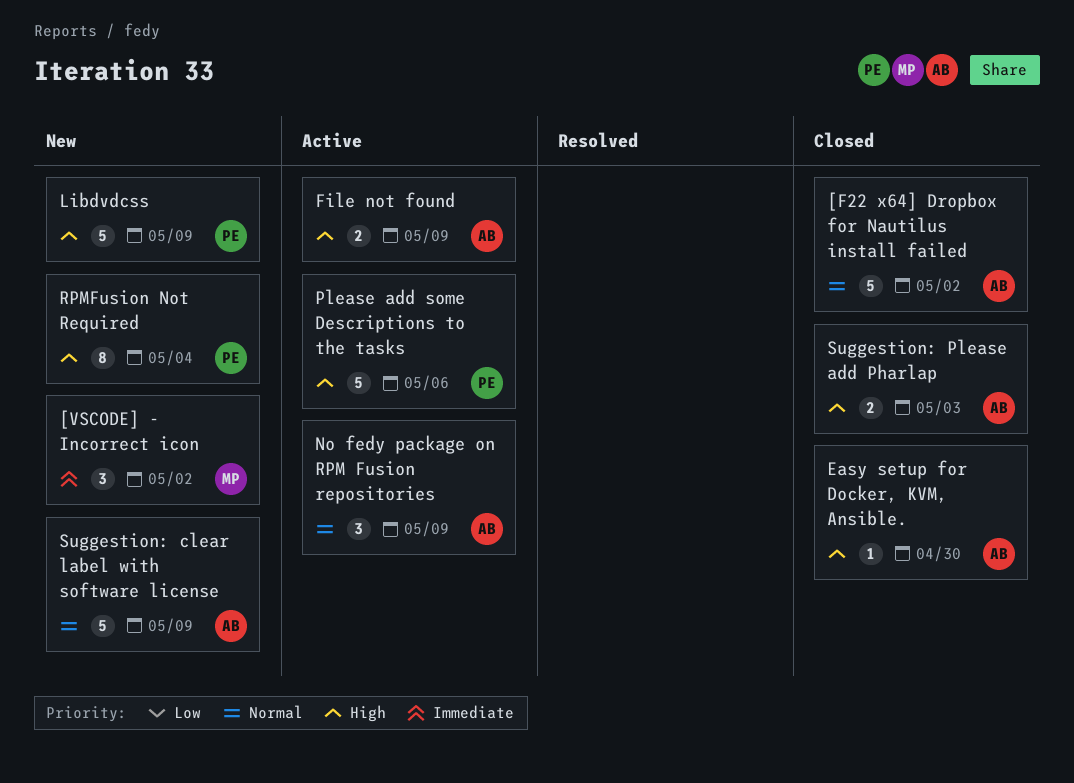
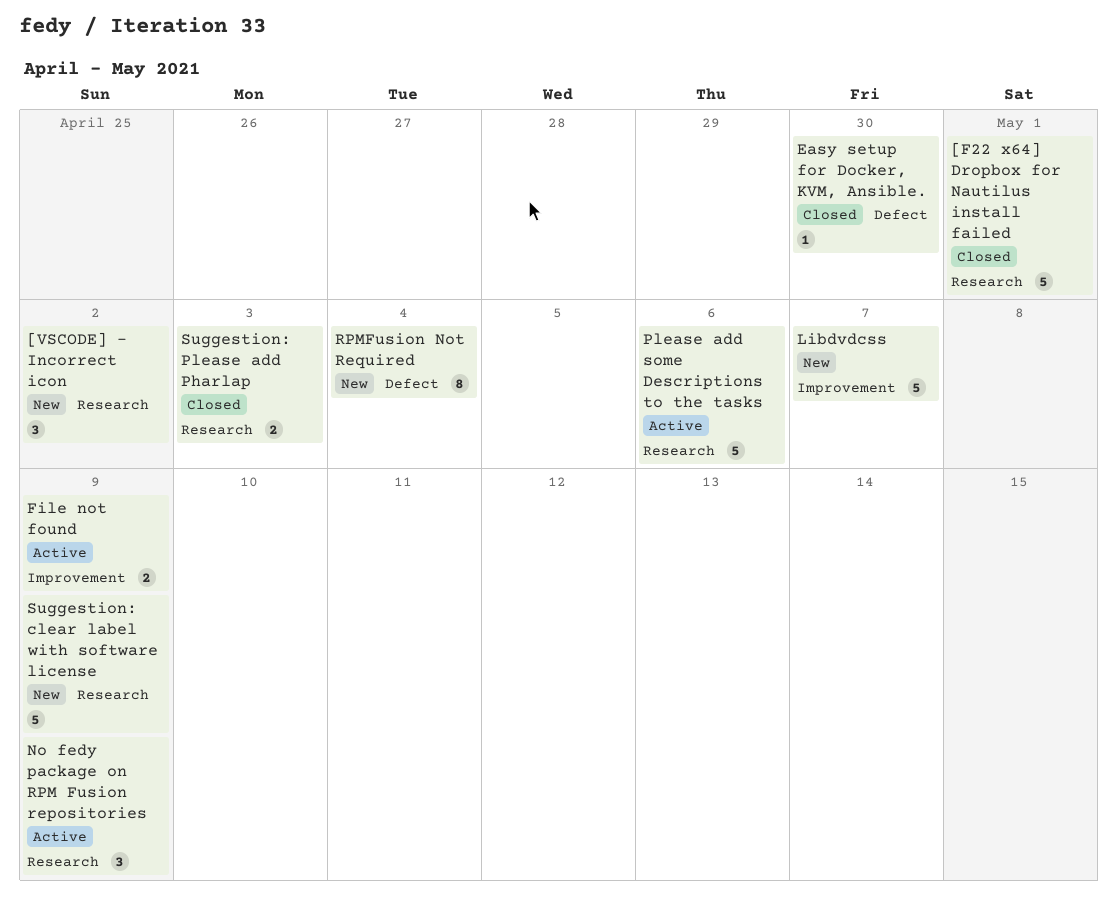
[F22 x64] Dropbox for Nautilus install failed, due: May 2 -> May 1
Libdvdcss, due: May 9 -> May 7

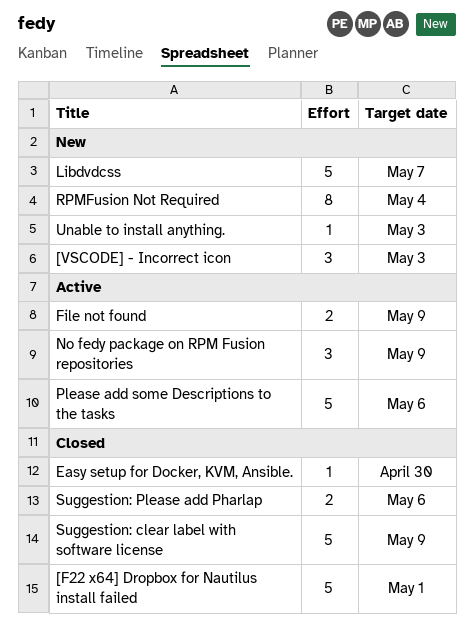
[VSCODE] - Incorrect icon, due: May 2 -> May 3
Suggestion: clear label with software license, status: New -> Closed
Suggestion: Please add Pharlap, due: May 3 -> May 6
Unable to install anything.: none -> present

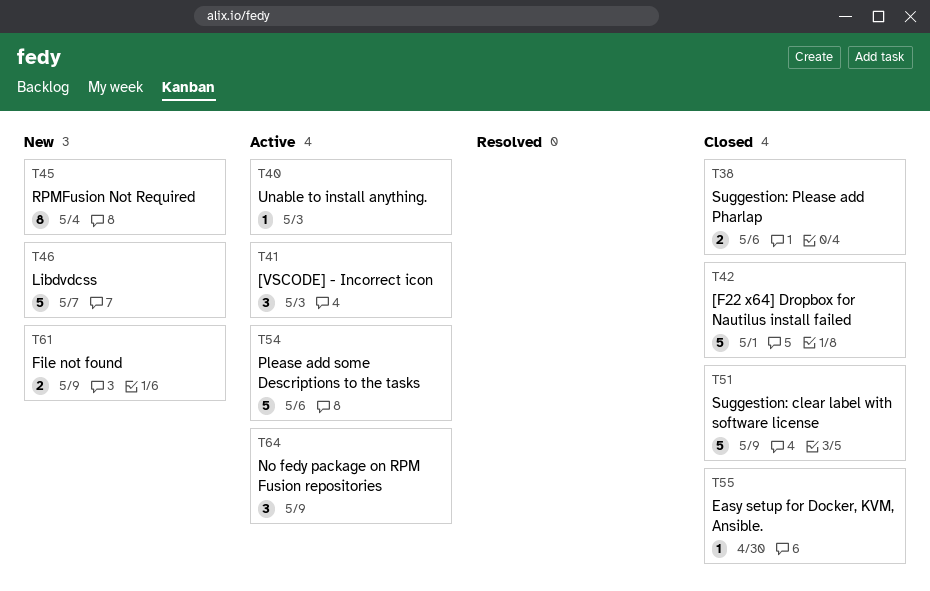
[VSCODE] - Incorrect icon, status: New -> Active
File not found, status: Active -> New
Unable to install anything., status: New -> Active

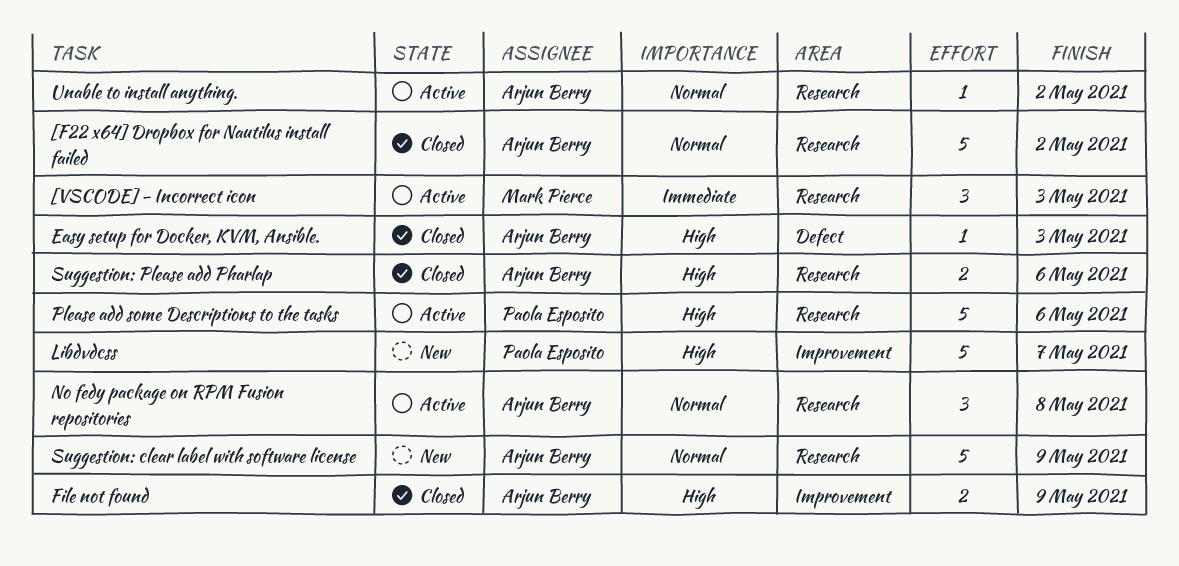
[F22 x64] Dropbox for Nautilus install failed, due: May 1 -> May 2
Easy setup for Docker, KVM, Ansible., due: Apr 30 -> May 3
File not found, status: New -> Closed
No fedy package on RPM Fusion repositories, due: May 9 -> May 8
RPMFusion Not Required: present -> none
Suggestion: clear label with software license, status: Closed -> New
Unable to install anything., due: May 3 -> May 2

